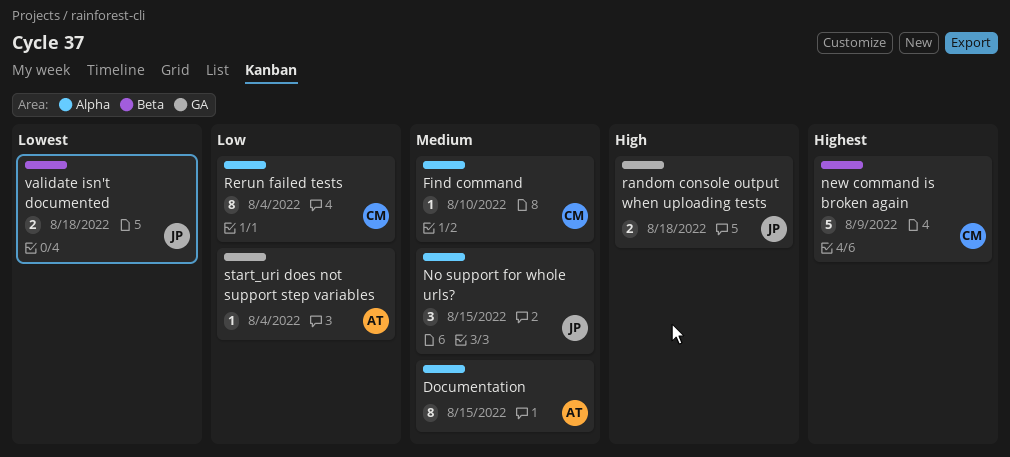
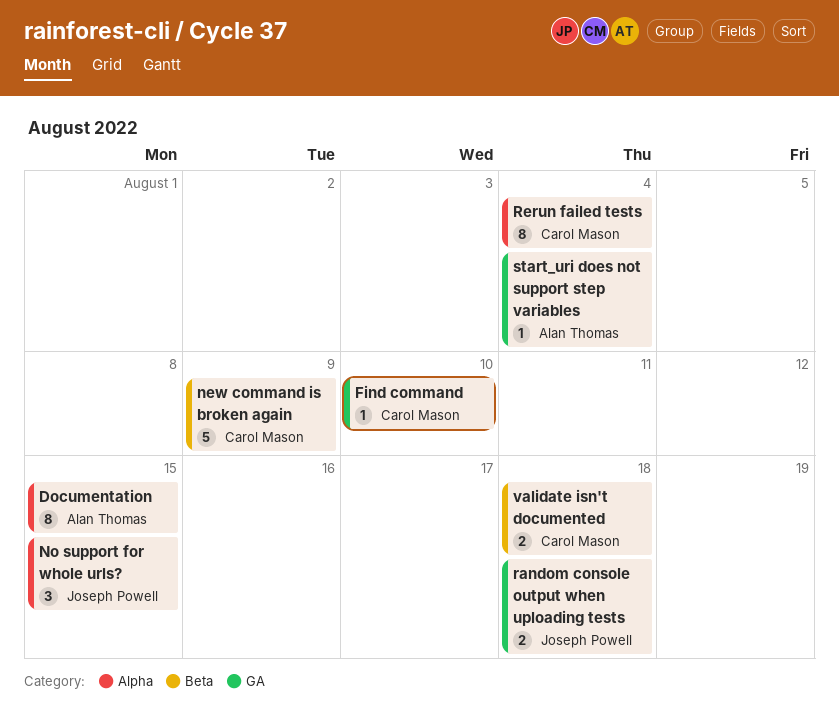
Find command, label: Alpha -> GA
validate isn't documented, owner: Joseph Powell -> Carol Mason

